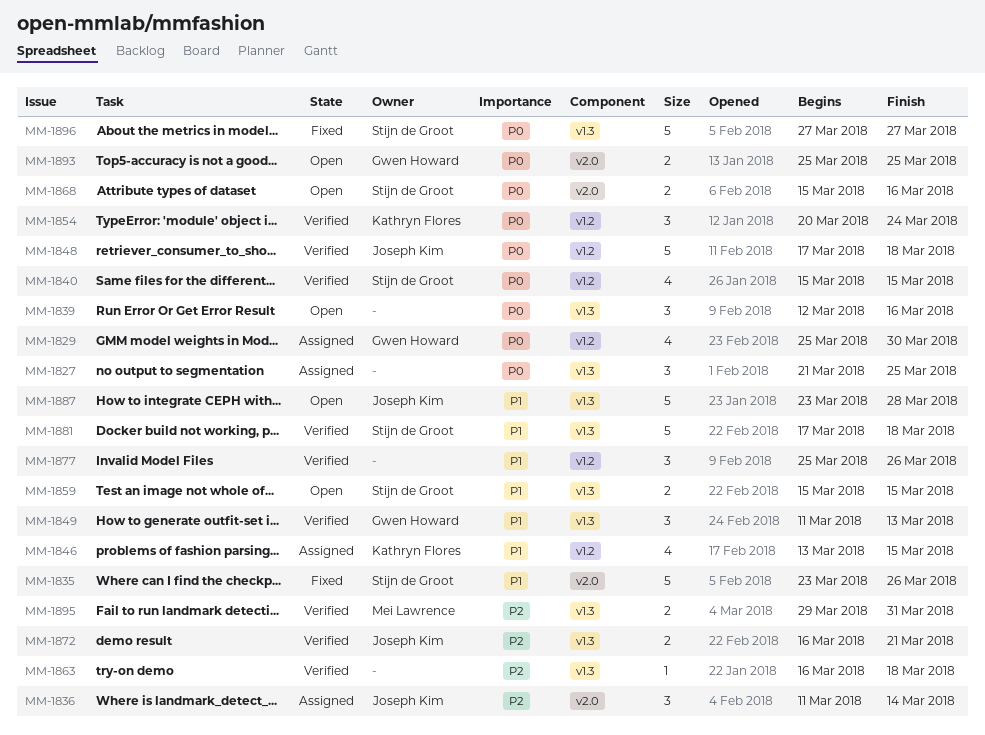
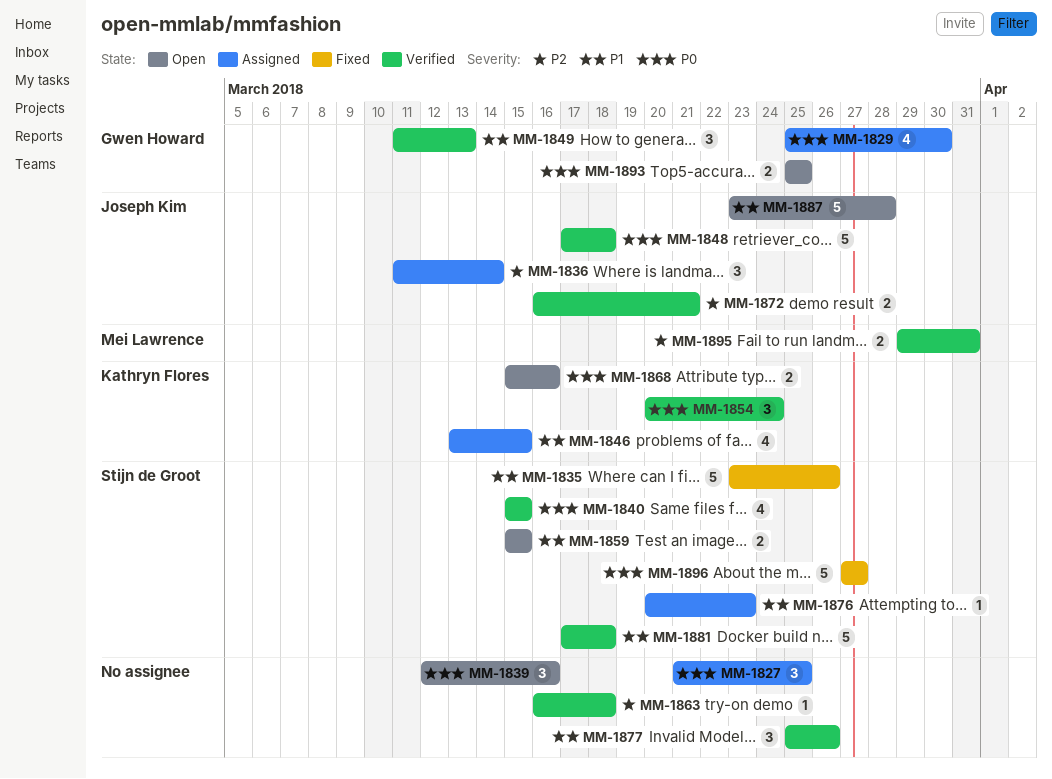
MM-1868, owner: Stijn de Groot -> Kathryn Flores
MM-1876: none -> present

